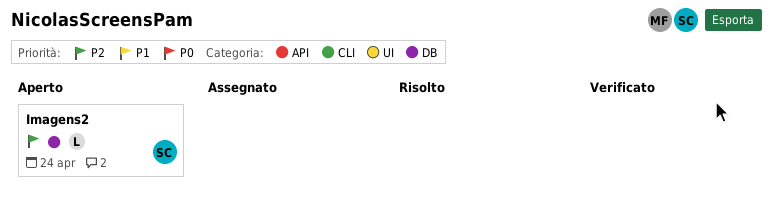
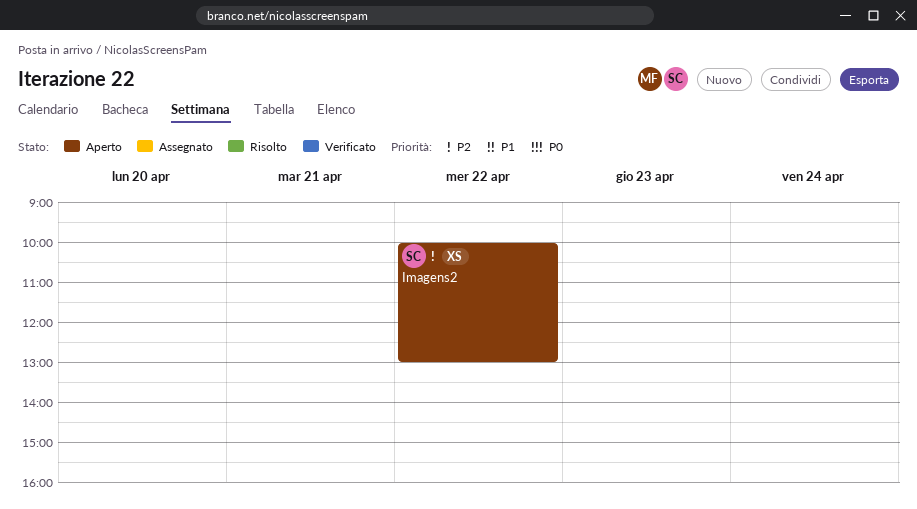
Imagens2, estimate: L -> XS
Imagens2, day: Apr 24 -> Apr 22

